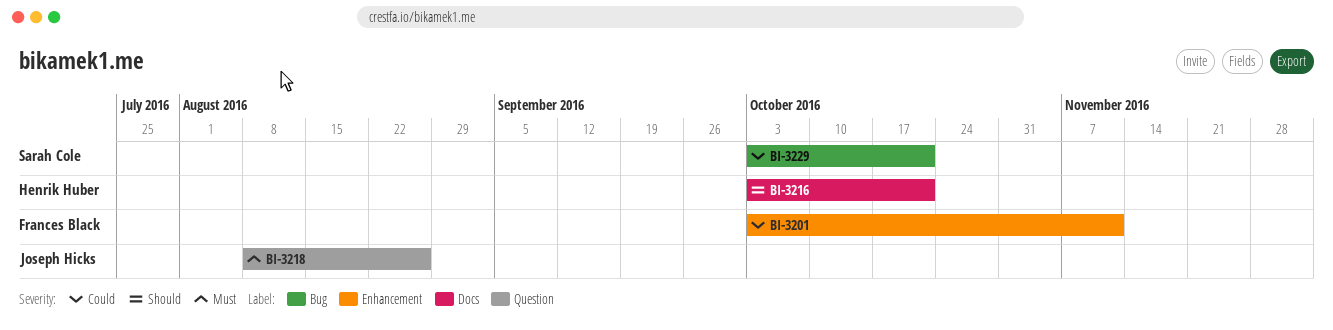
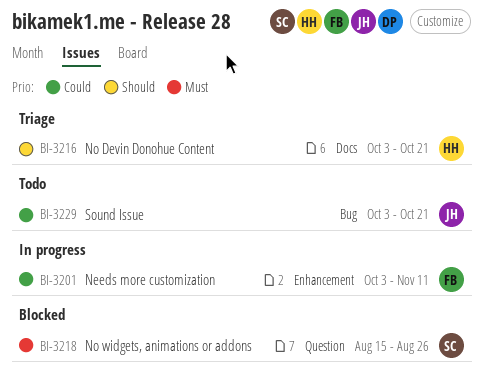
BI-3218, owner: Joseph Hicks -> Sarah Cole
BI-3218, start: Aug 8 -> Aug 15
BI-3229, owner: Sarah Cole -> Joseph Hicks

